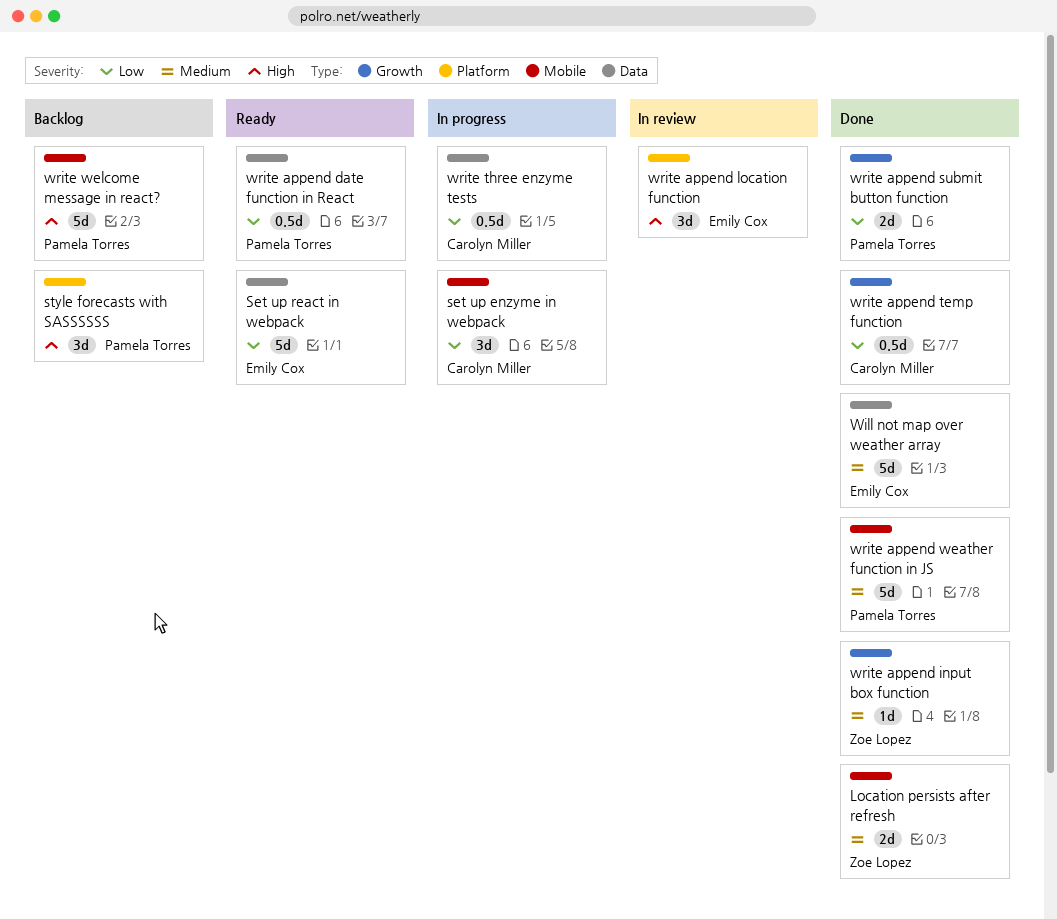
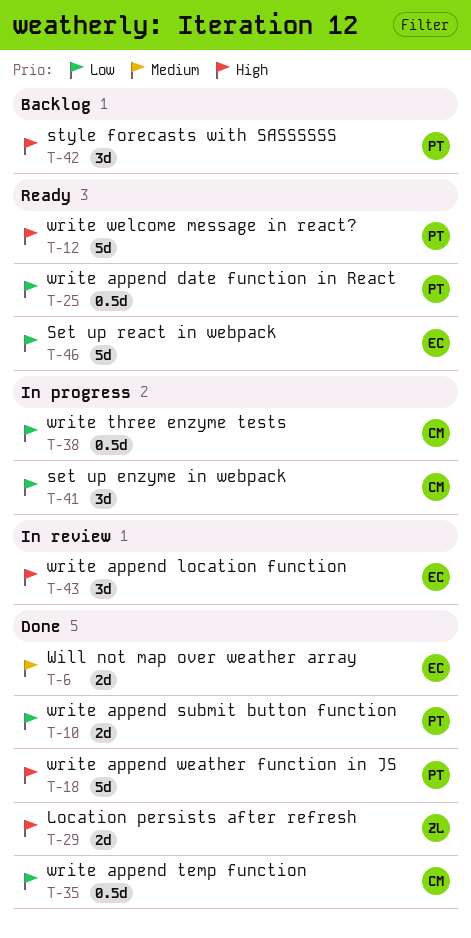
Location persists after refresh, priority: Medium -> High
Will not map over weather array, estimate: 5d -> 2d
write append input box function: present -> none
write append weather function in JS, priority: Medium -> High
write welcome message in react?, status: Backlog -> Ready

